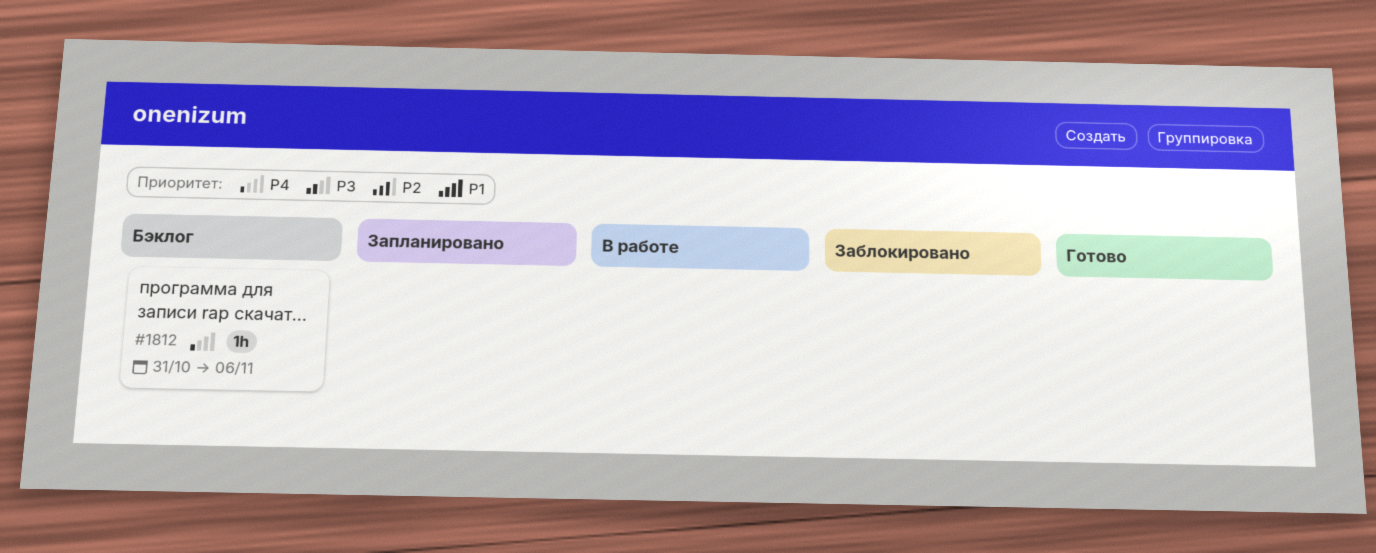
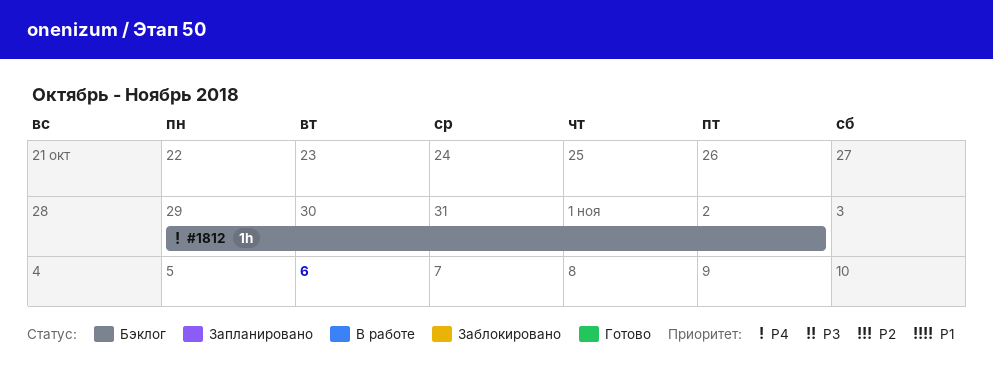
#1812, start: Oct 31 -> Oct 29
#1812, due: Nov 6 -> Nov 2

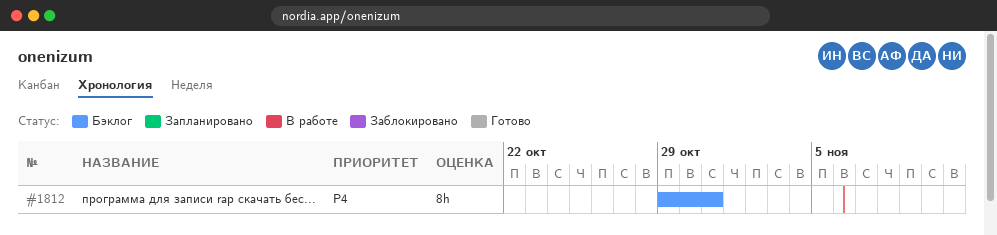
#1812, estimate: 1h -> 8h
#1812, due: Nov 2 -> Oct 31

